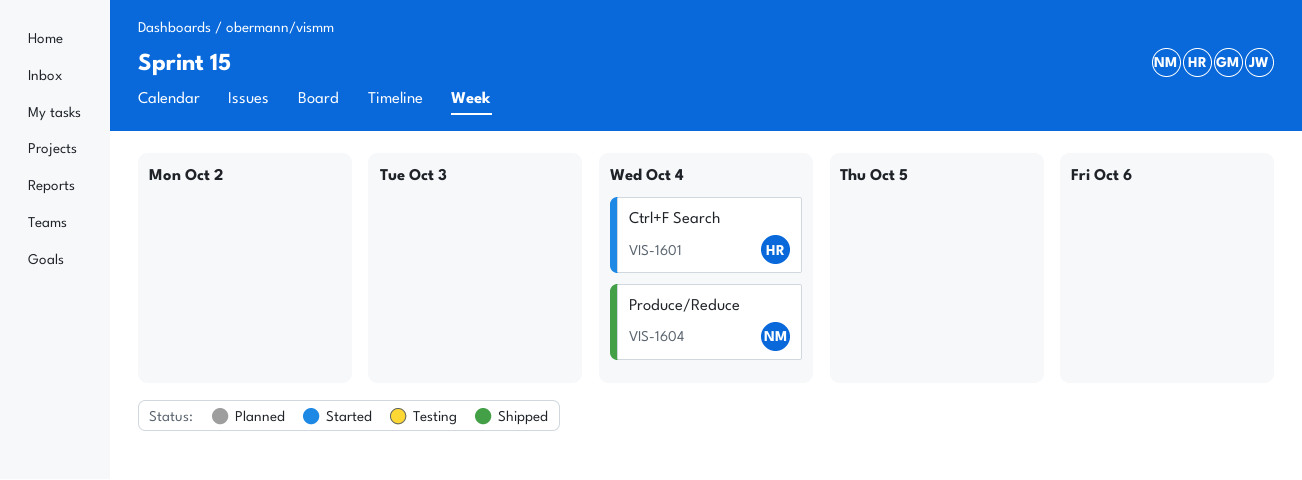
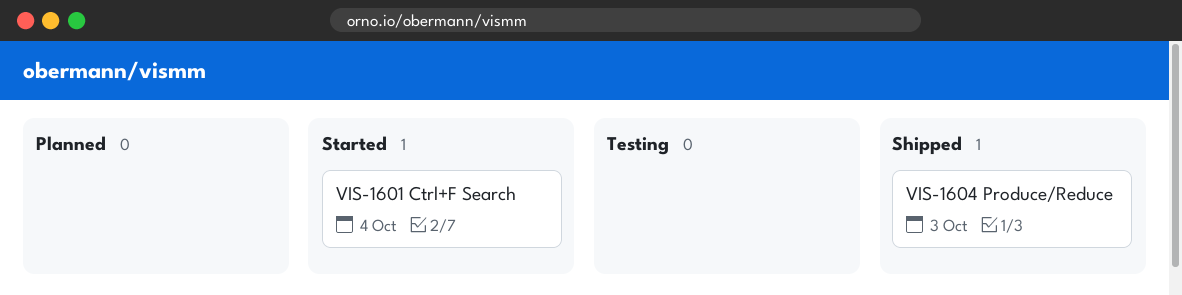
VIS-1604, due: Oct 4 -> Oct 3

